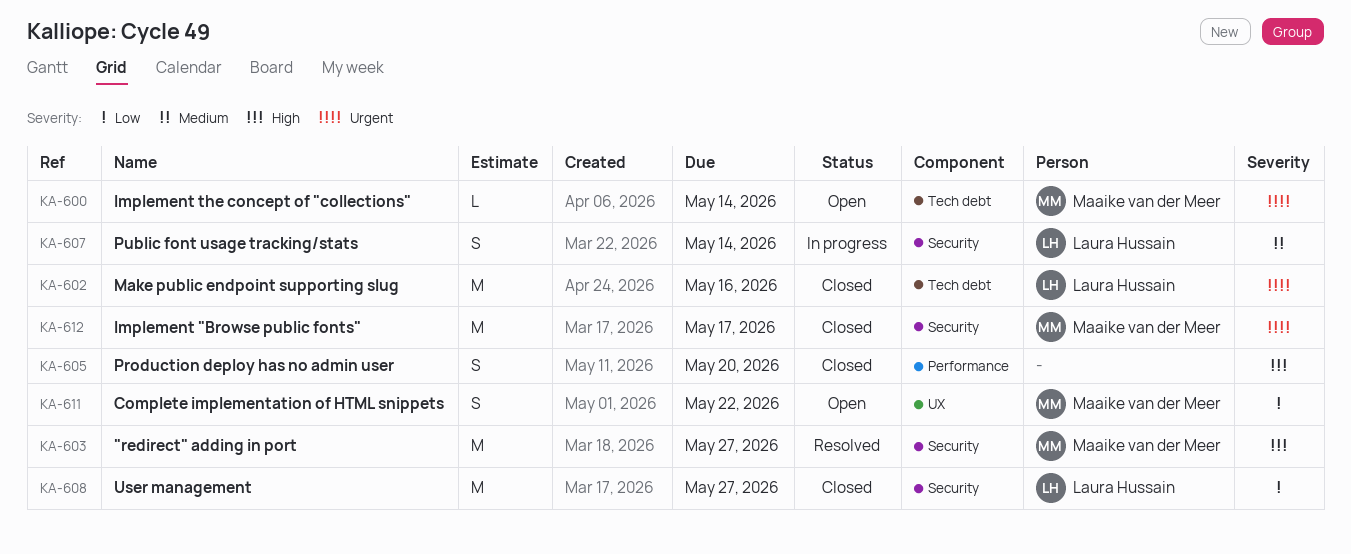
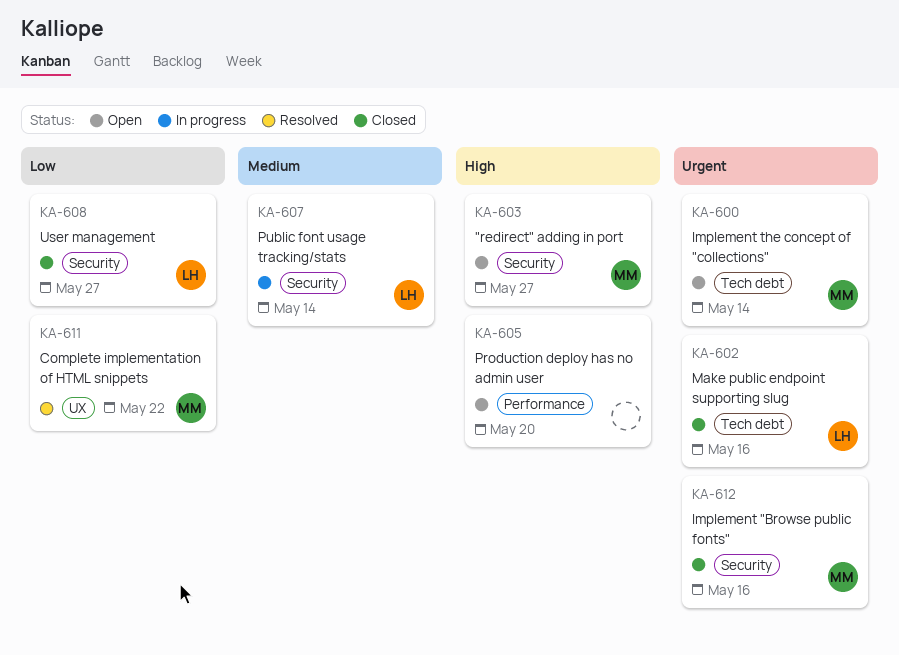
KA-603, status: Resolved -> Open
KA-605, status: Closed -> Open
KA-611, status: Open -> Resolved
KA-612, due: May 17 -> May 16

